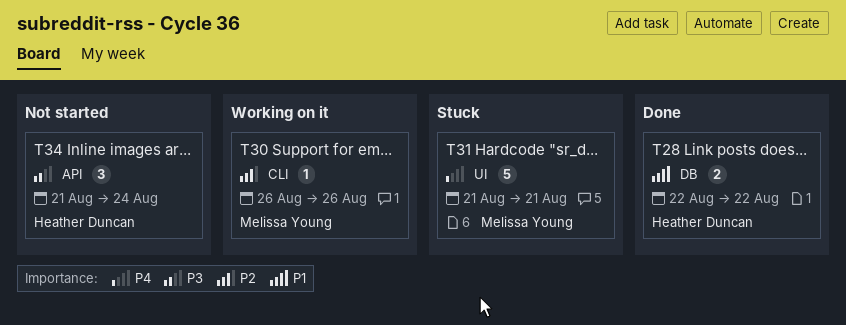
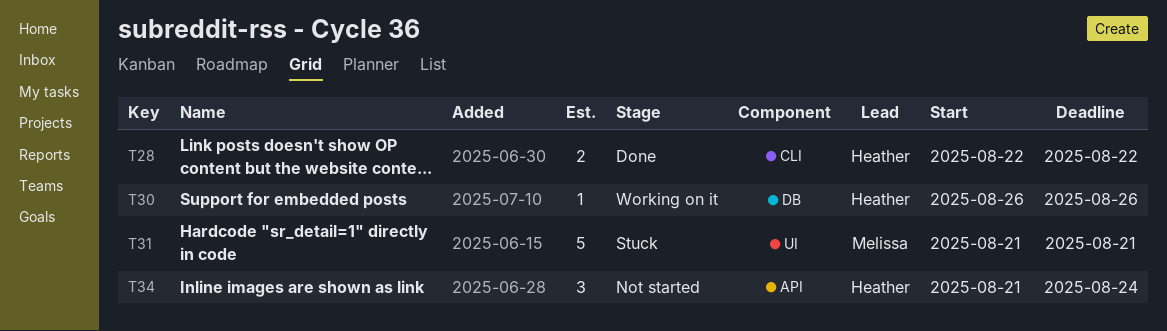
T28, label: DB -> CLI
T30, owner: Melissa Young -> Heather Duncan
T30, label: CLI -> DB

